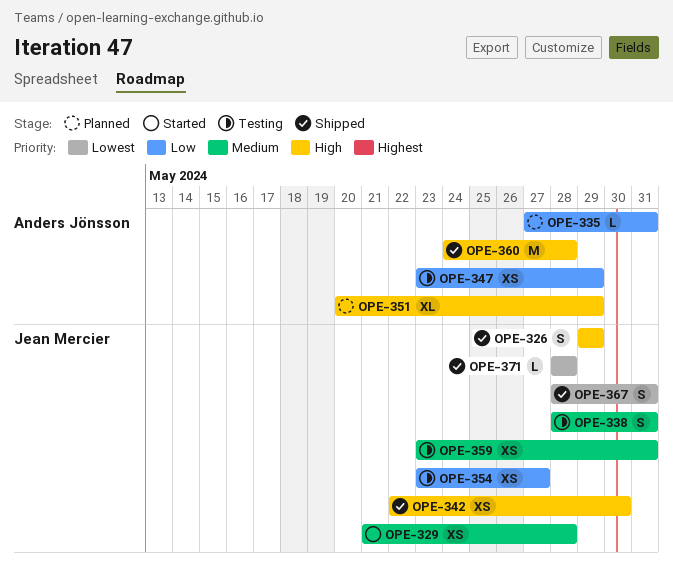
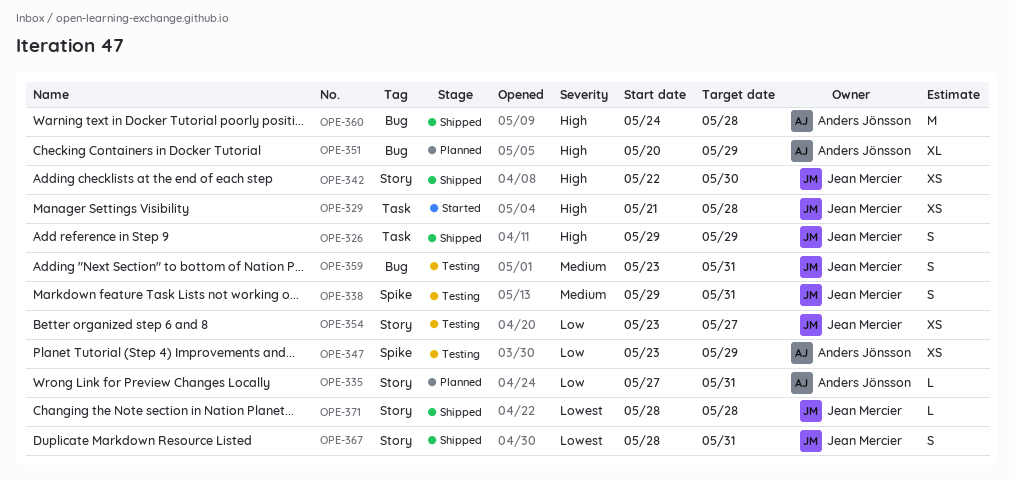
OPE-329, priority: Medium -> High
OPE-338, start: May 28 -> May 29
OPE-359, estimate: XS -> S

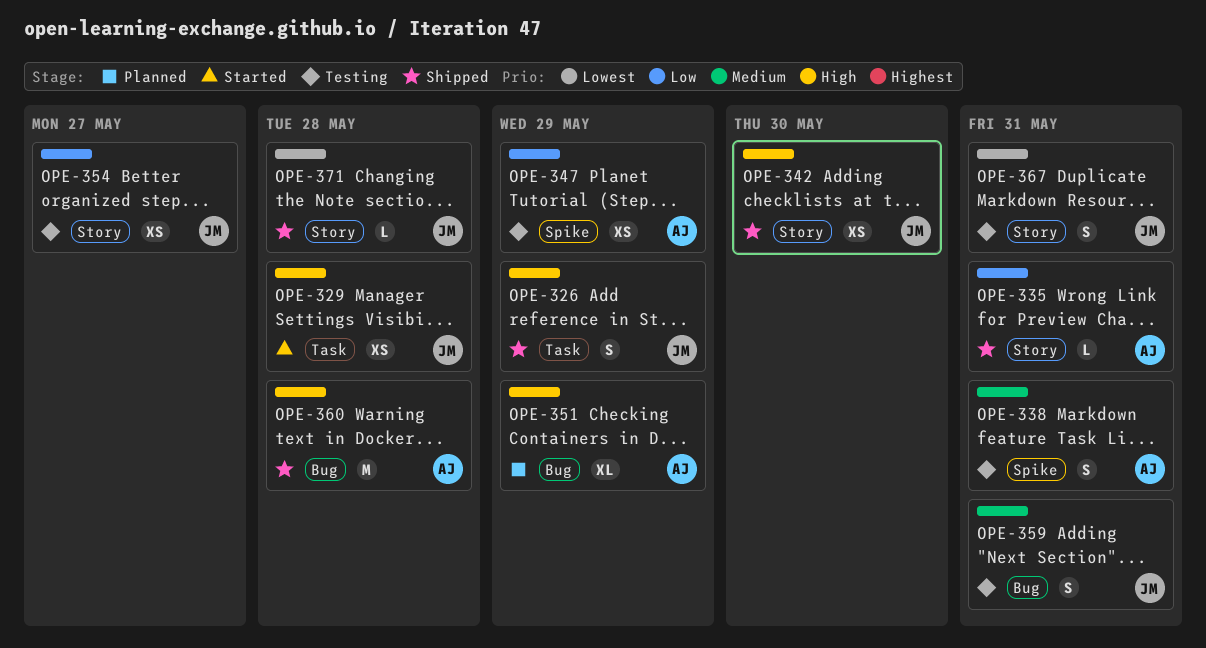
OPE-335, status: Planned -> Shipped
OPE-338, owner: Jean Mercier -> Anders Jönsson
OPE-367, status: Shipped -> Testing

